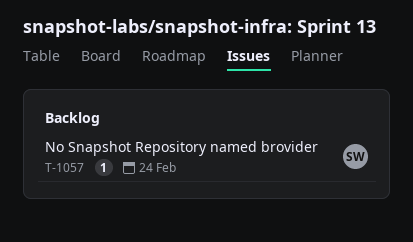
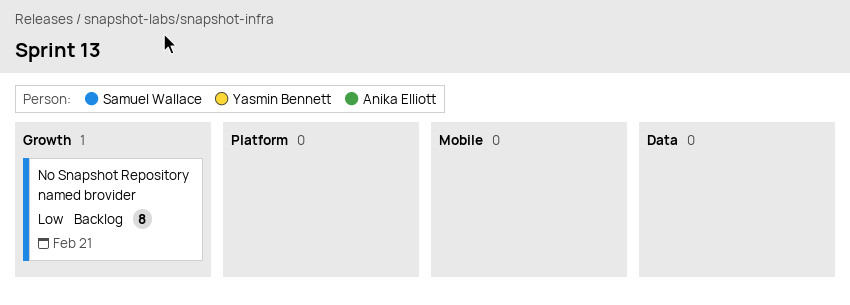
No Snapshot Repository named brovider, estimate: 1 -> 8
No Snapshot Repository named brovider, due: Feb 24 -> Feb 21

